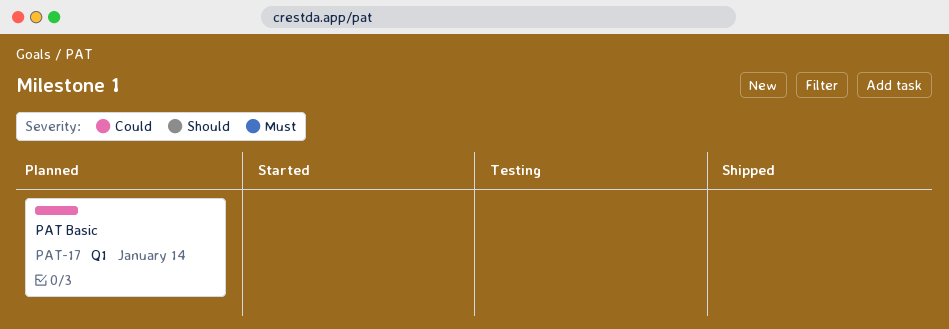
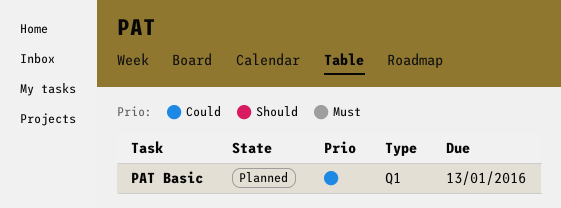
PAT Basic, due: Jan 14 -> Jan 13

